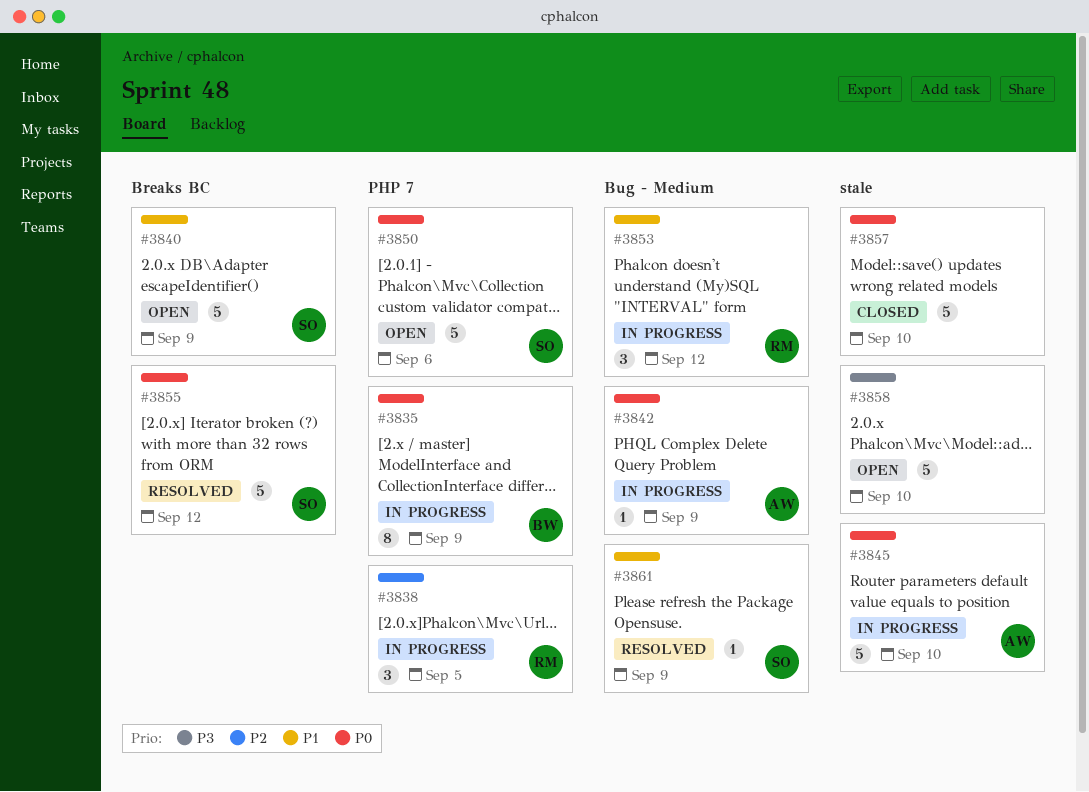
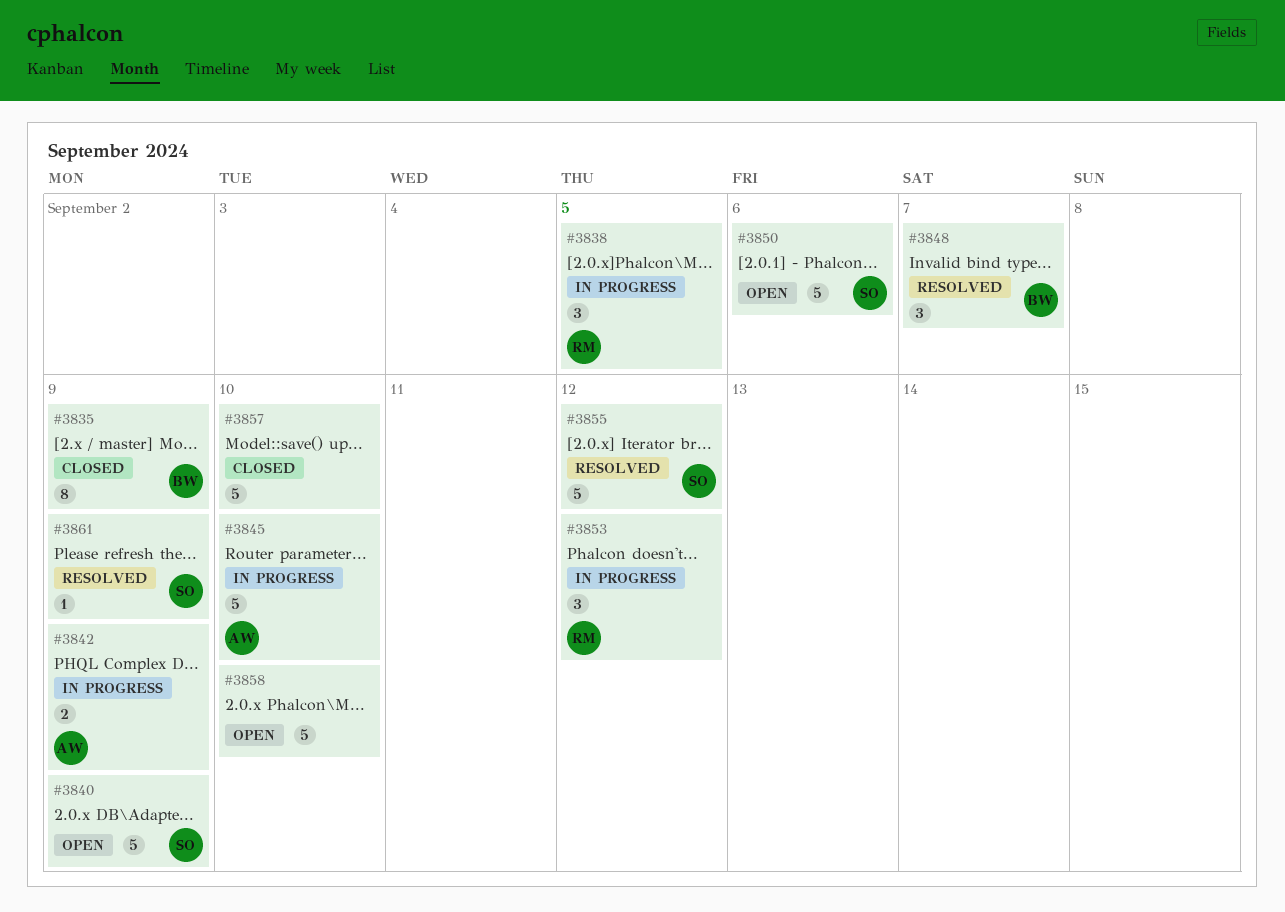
#3835, status: In progress -> Closed
#3842, estimate: 1 -> 2
#3848: none -> present

